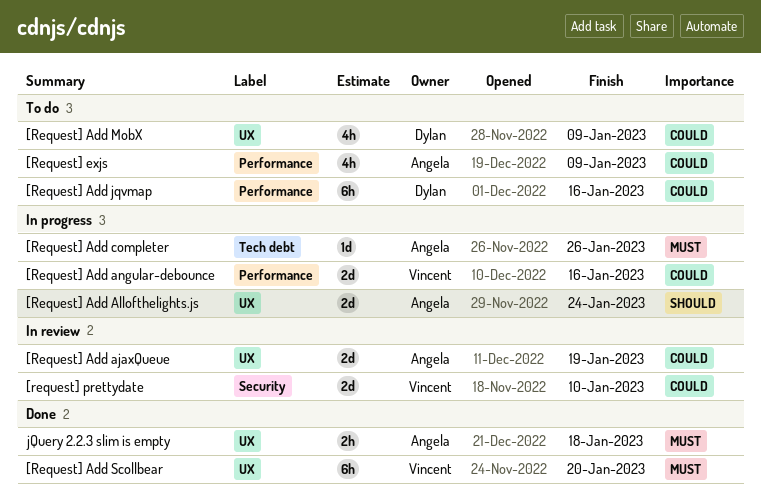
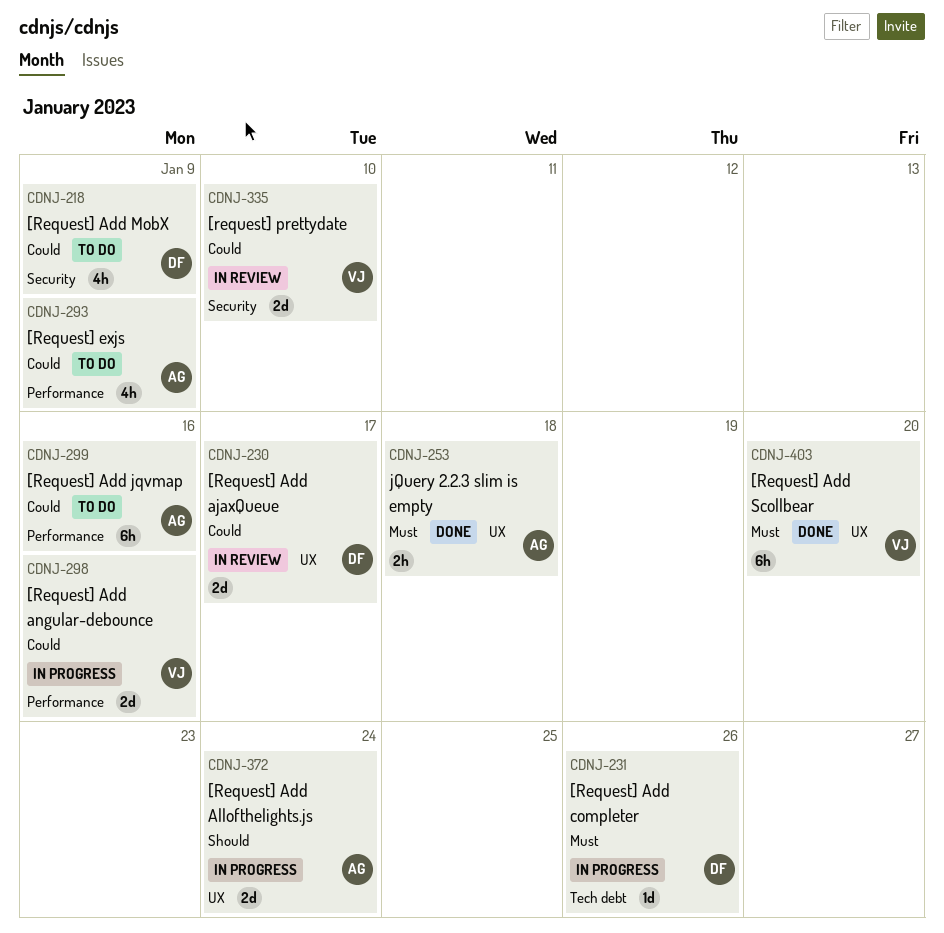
[Request] Add ajaxQueue, owner: Angela -> Dylan
[Request] Add ajaxQueue, due: Jan 19 -> Jan 17
[Request] Add completer, owner: Angela -> Dylan
[Request] Add jqvmap, owner: Dylan -> Angela
[Request] Add MobX, label: UX -> Security

